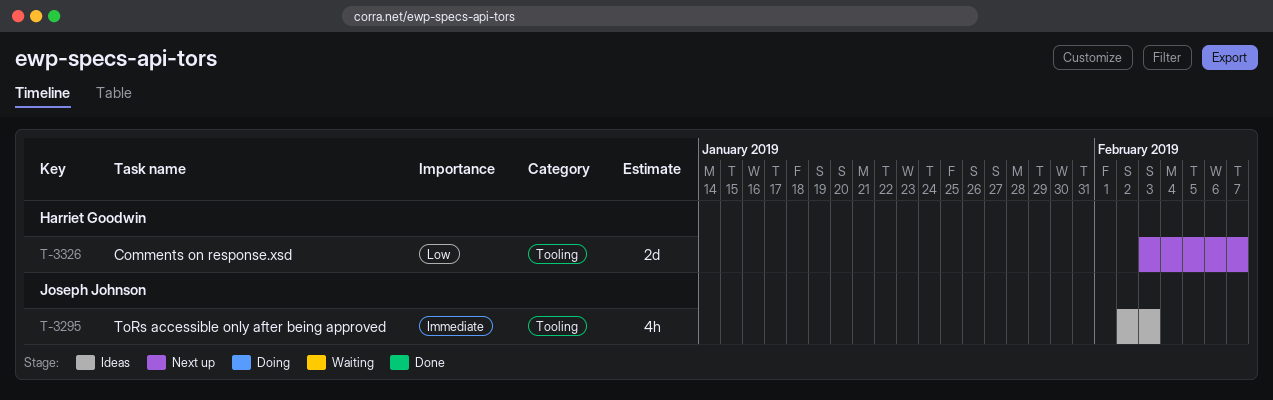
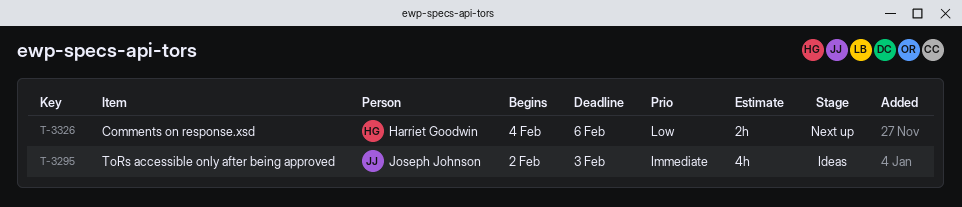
T-3326, estimate: 2d -> 2h
T-3326, start: Feb 3 -> Feb 4
T-3326, due: Feb 7 -> Feb 6

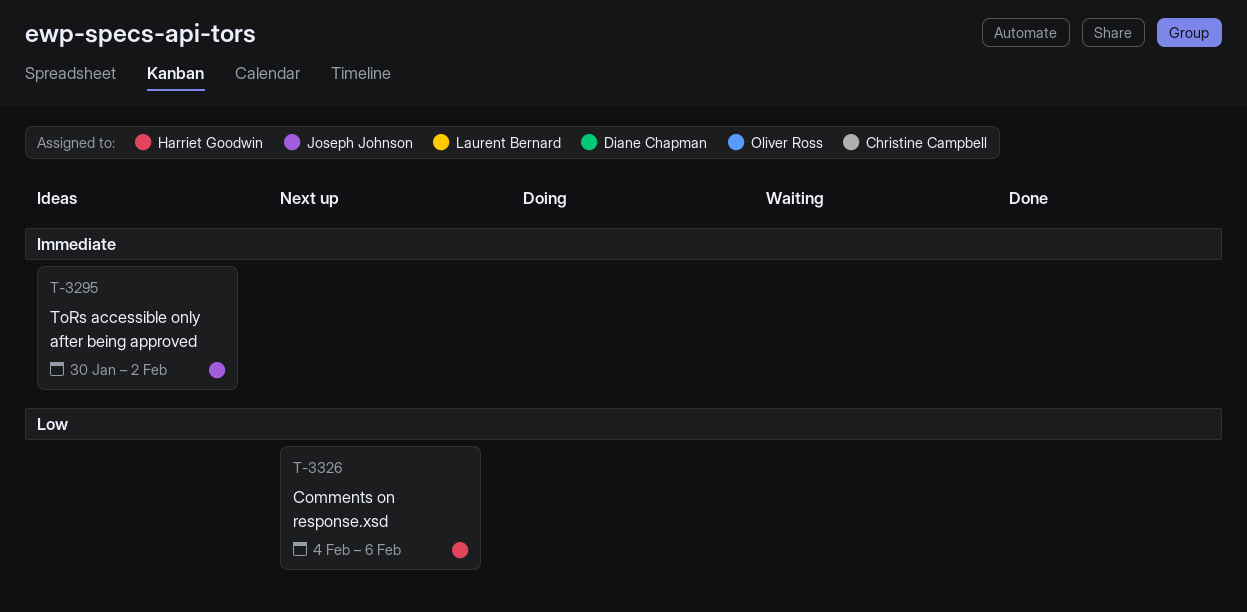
T-3295, start: Feb 2 -> Jan 30
T-3295, due: Feb 3 -> Feb 2

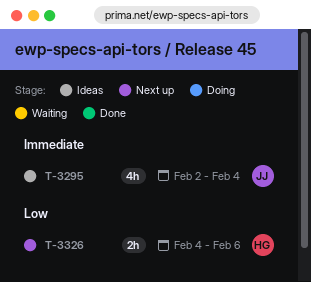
T-3295, start: Jan 30 -> Feb 2
T-3295, due: Feb 2 -> Feb 4

